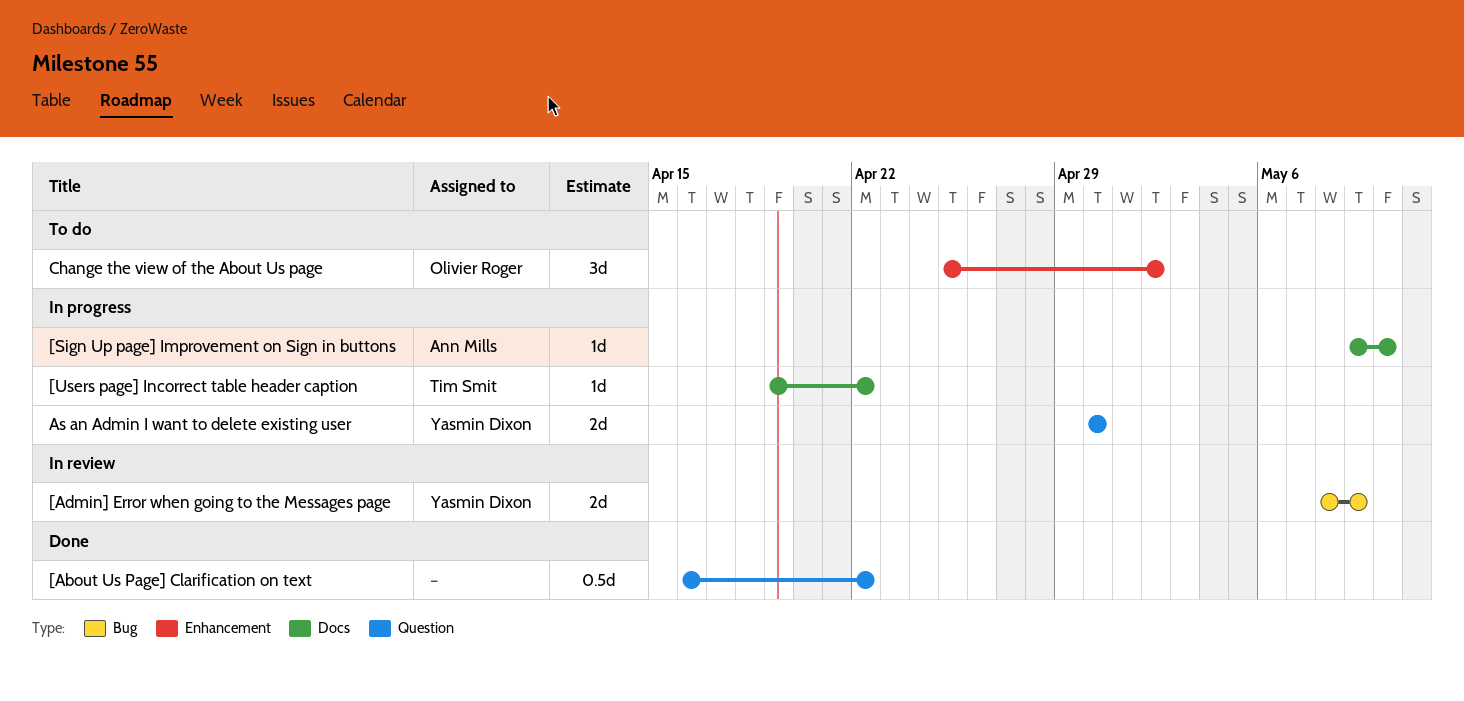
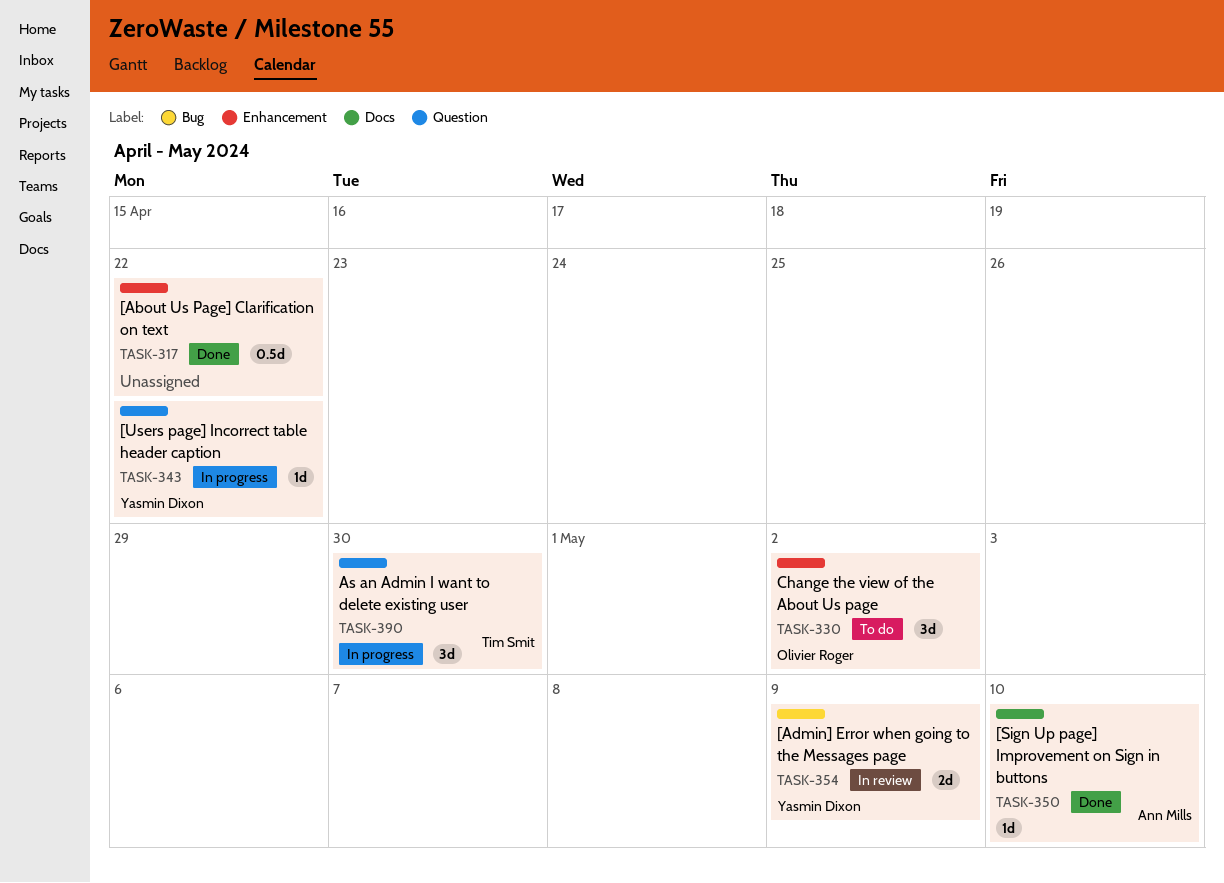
[About Us Page] Clarification on text, label: Question -> Enhancement
[Sign Up page] Improvement on Sign in buttons, status: In progress -> Done
[Users page] Incorrect table header caption, owner: Tim Smit -> Yasmin Dixon
[Users page] Incorrect table header caption, label: Docs -> Question
As an Admin I want to delete existing user, owner: Yasmin Dixon -> Tim Smit
As an Admin I want to delete existing user, estimate: 2d -> 3d

